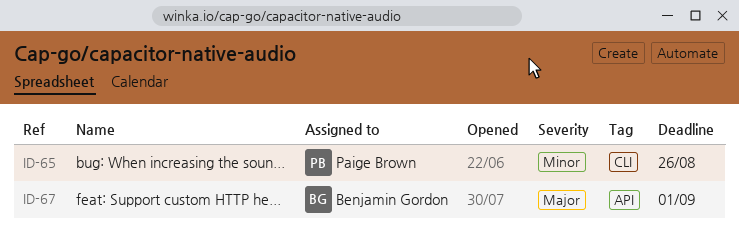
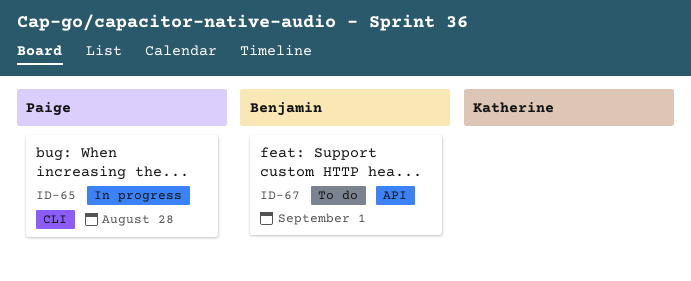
ID-65, due: Aug 26 -> Aug 28

